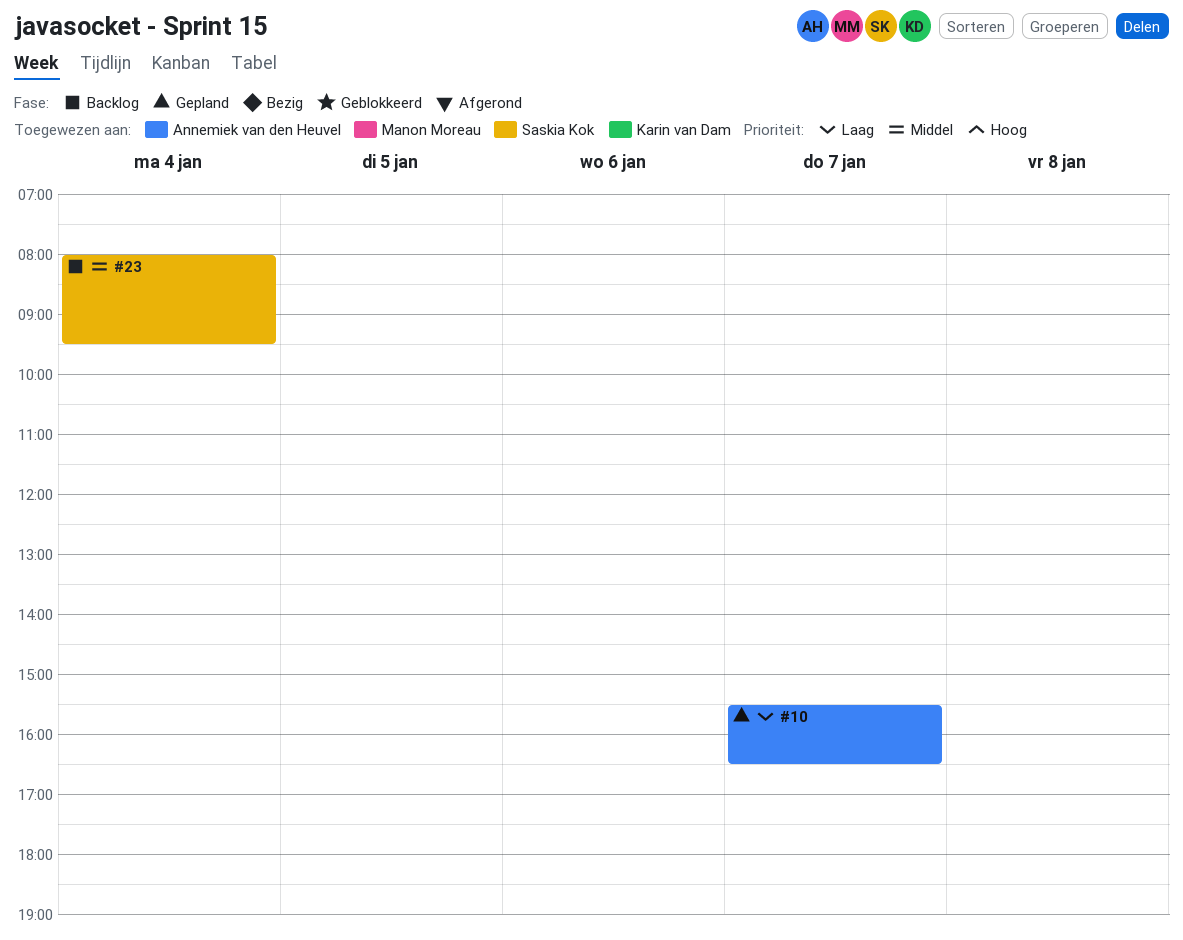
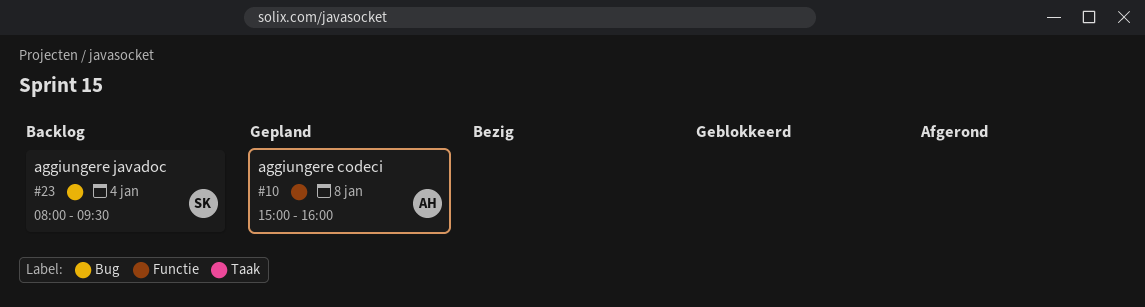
#10, day: Jan 7 -> Jan 8
#10, begins: 15:30 -> 15:00
#10, ends: 16:30 -> 16:00

